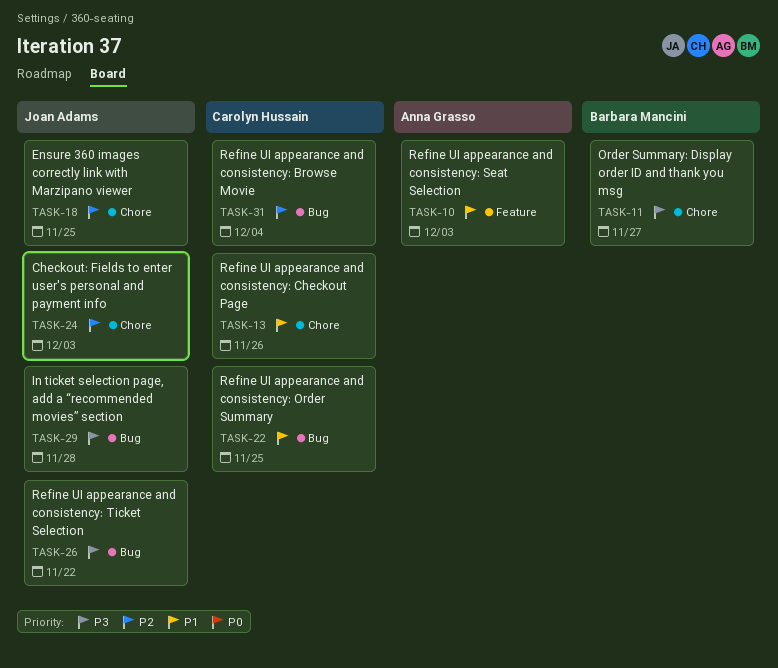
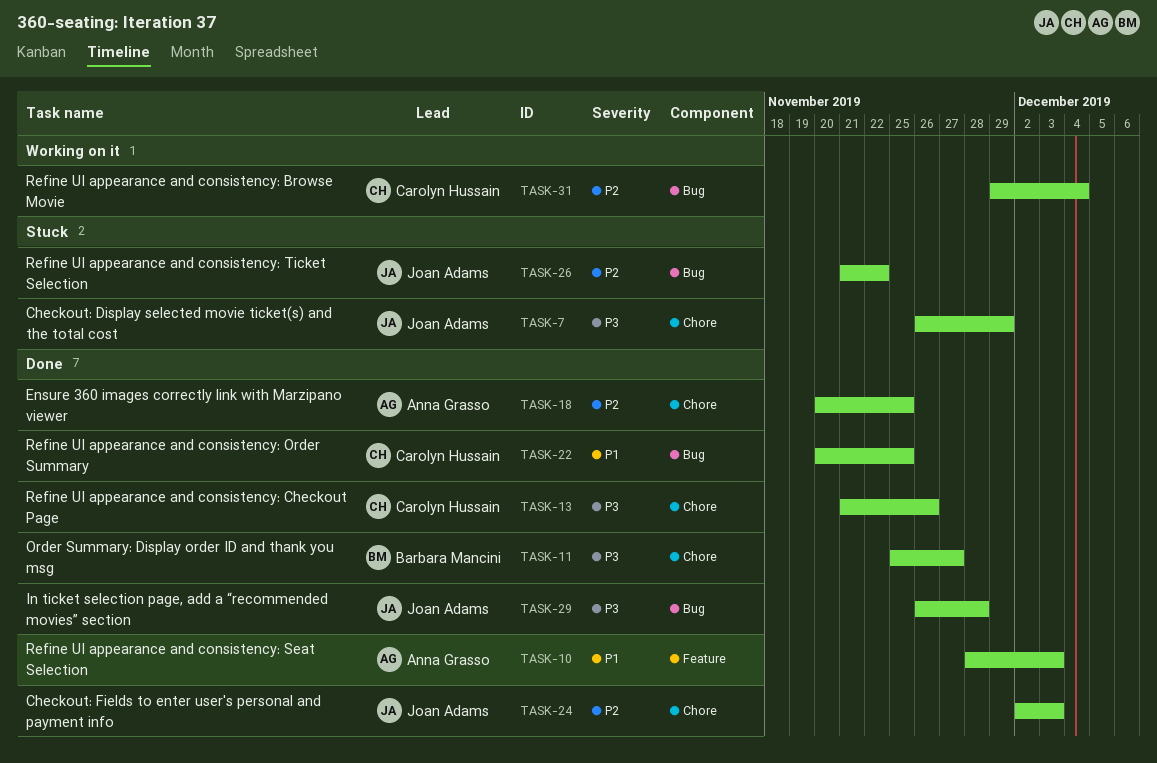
TASK-7: none -> present
TASK-13, priority: P1 -> P3
TASK-18, owner: Joan Adams -> Anna Grasso
TASK-26, priority: P3 -> P2

